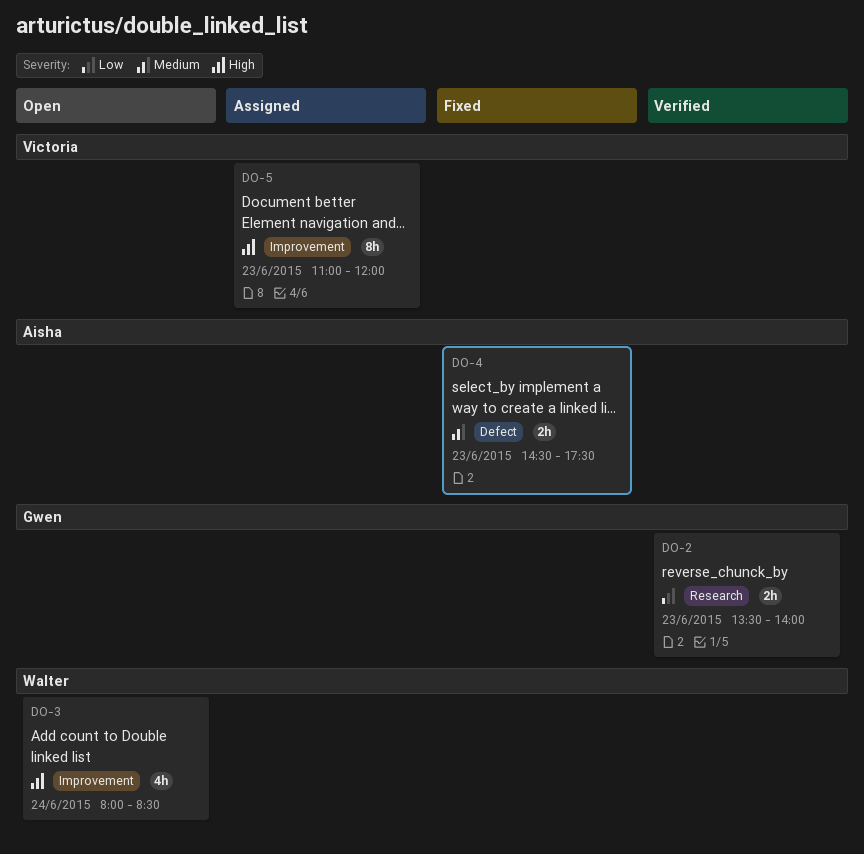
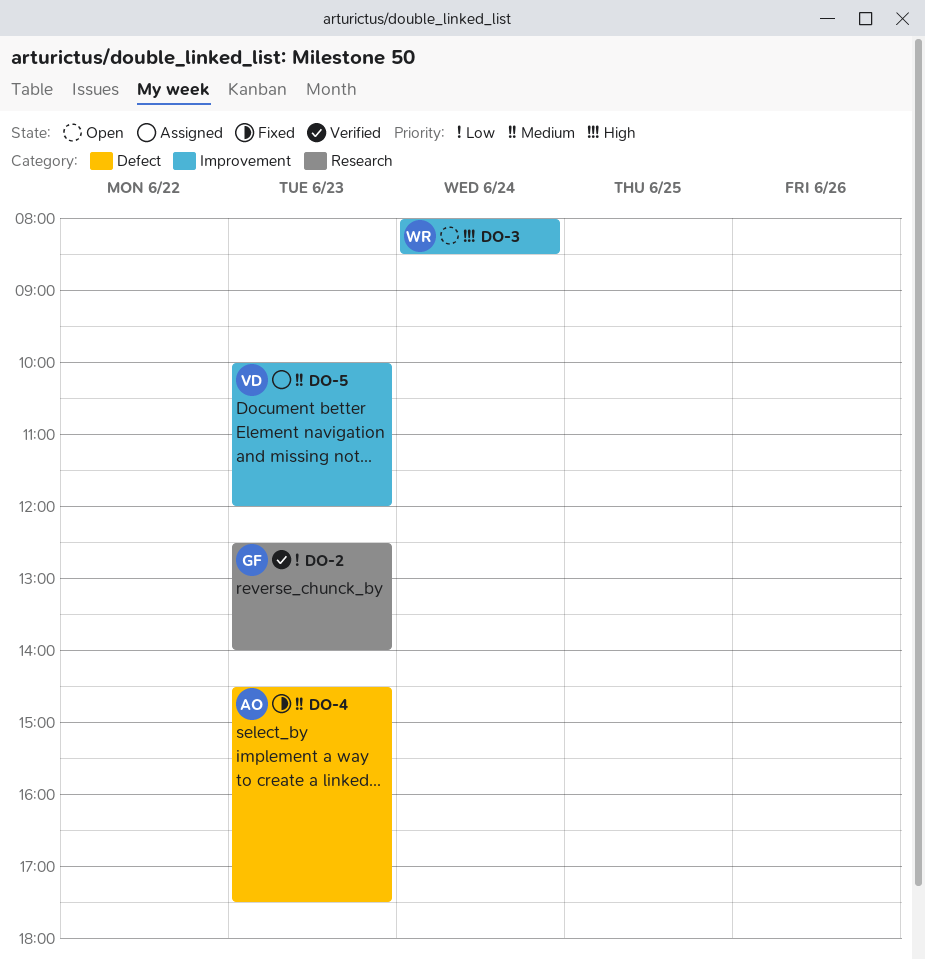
DO-2, begins: 13:30 -> 12:30
DO-5, priority: High -> Medium
DO-5, begins: 11:00 -> 10:00

